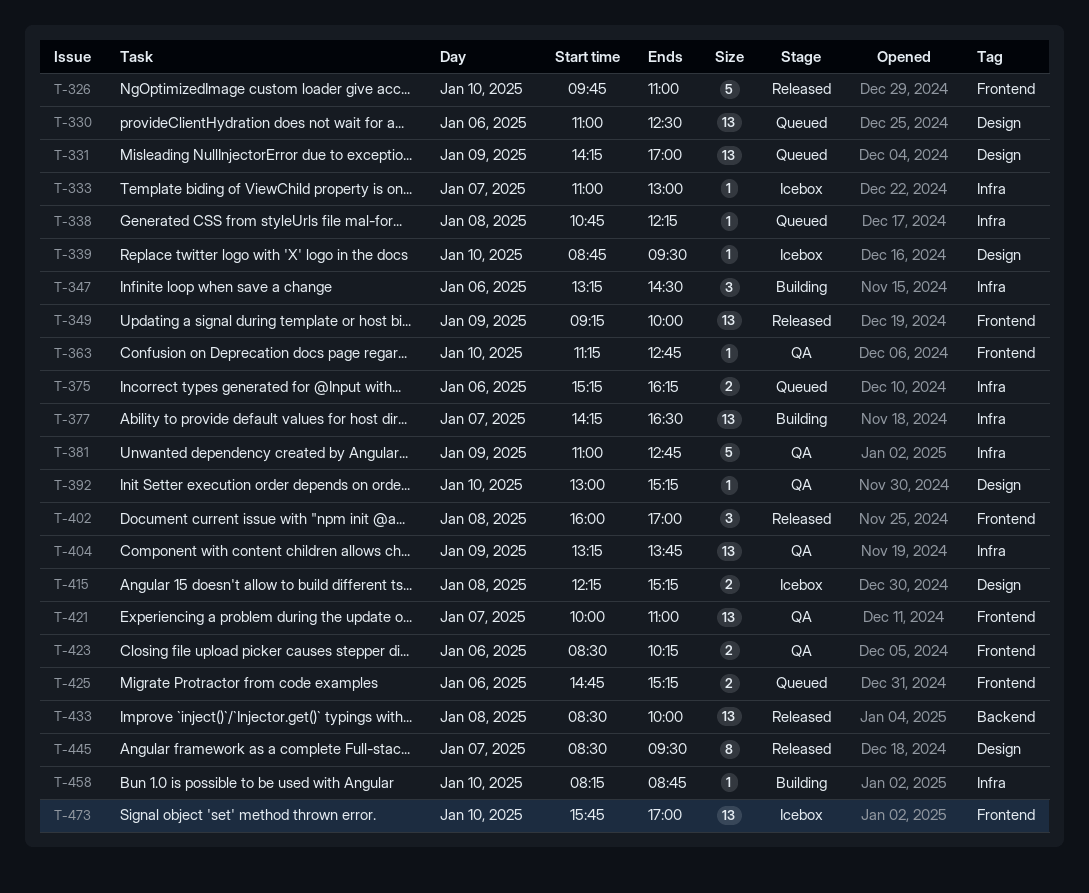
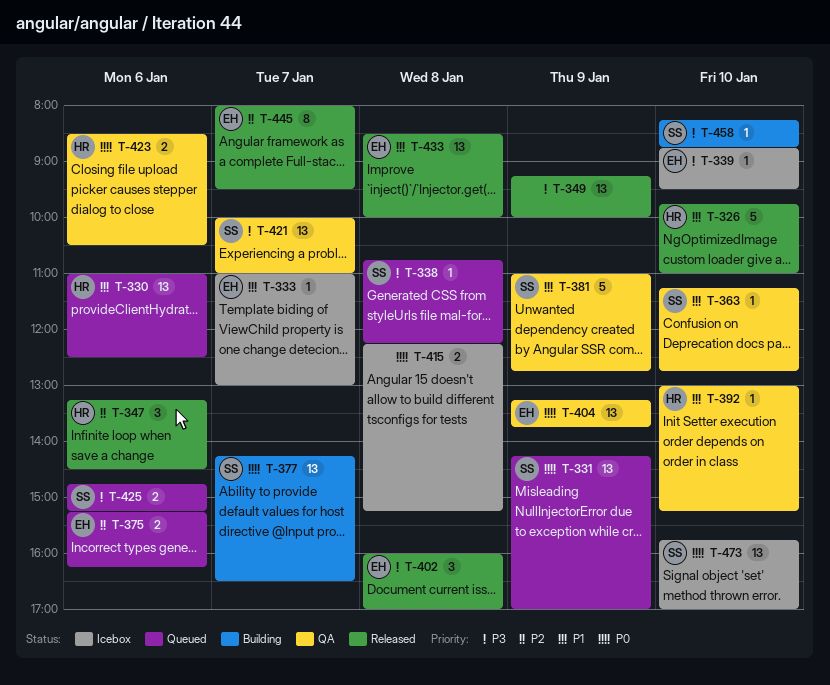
T-347, status: Building -> Released
T-423, ends: 10:15 -> 10:30
T-445, begins: 08:30 -> 08:00

